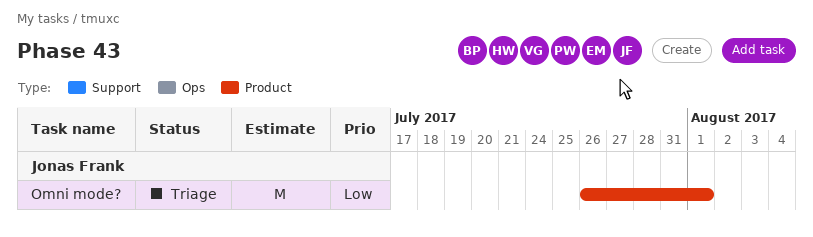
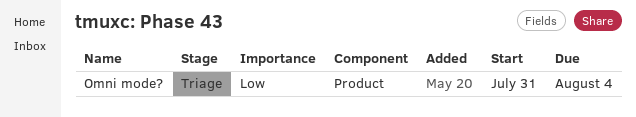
Omni mode?, start: Jul 26 -> Jul 31
Omni mode?, due: Aug 1 -> Aug 4

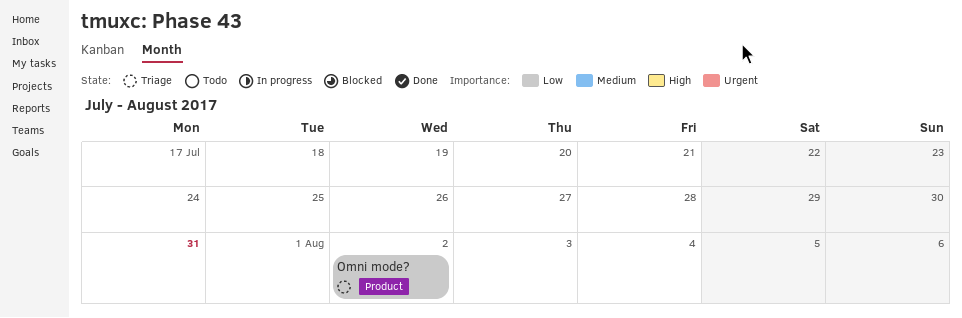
Omni mode?, due: Aug 4 -> Aug 2

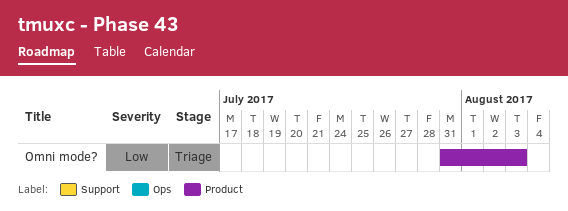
Omni mode?, due: Aug 2 -> Aug 3

